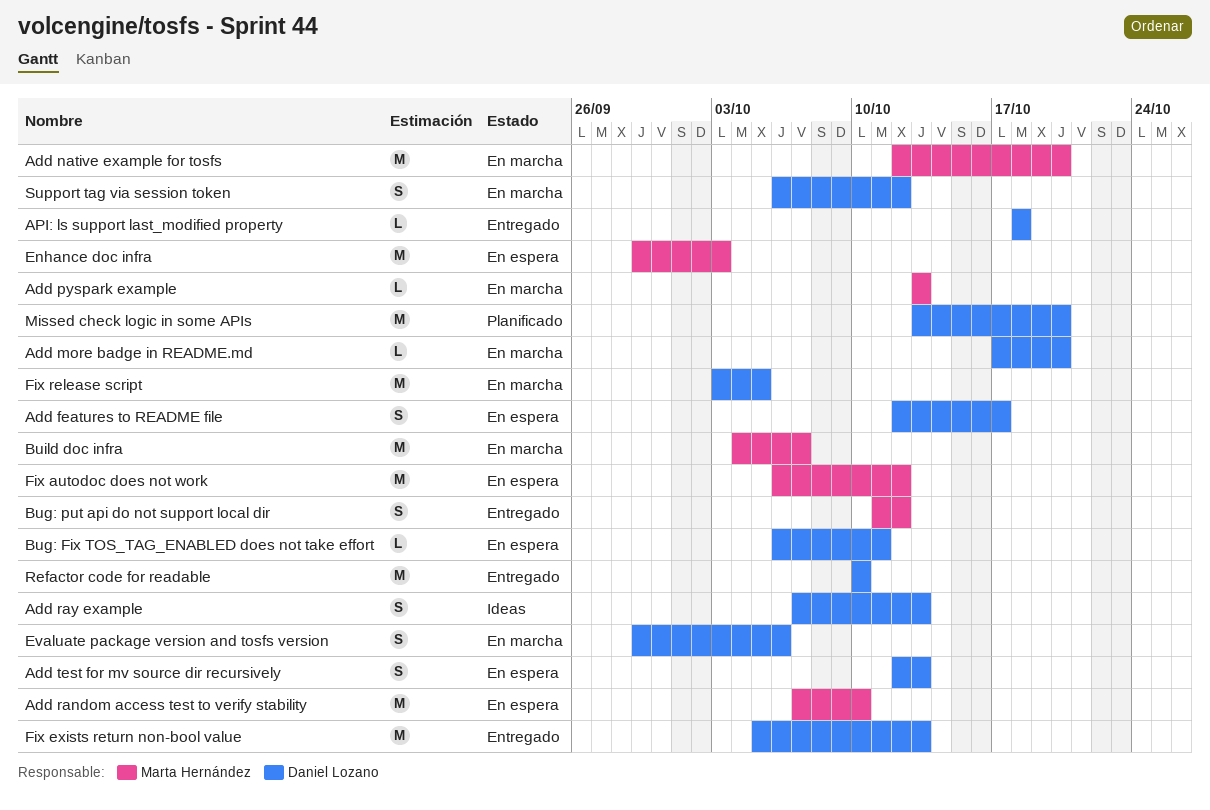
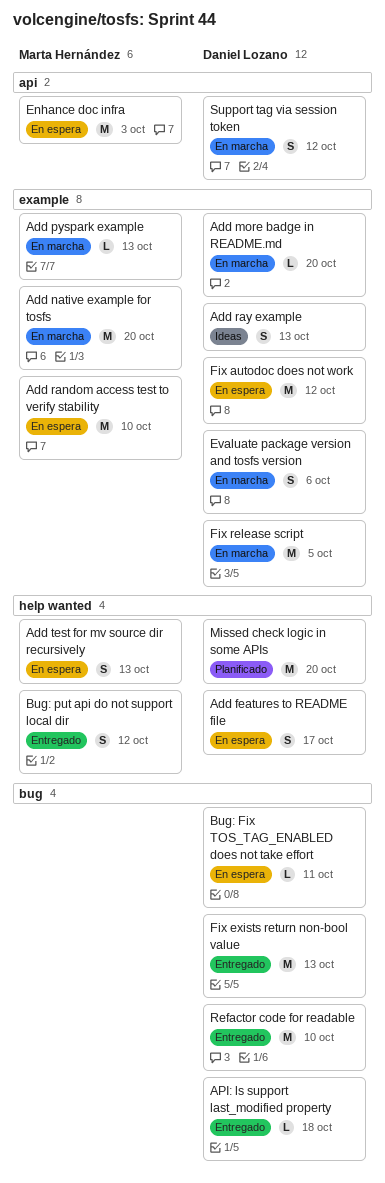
Add test for mv source dir recursively, owner: Daniel Lozano -> Marta Hernández
Build doc infra: present -> none
Fix autodoc does not work, owner: Marta Hernández -> Daniel Lozano

